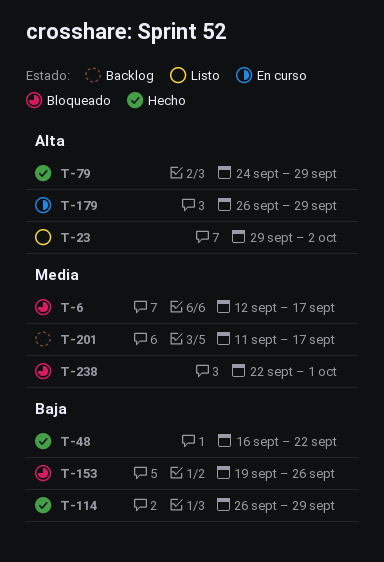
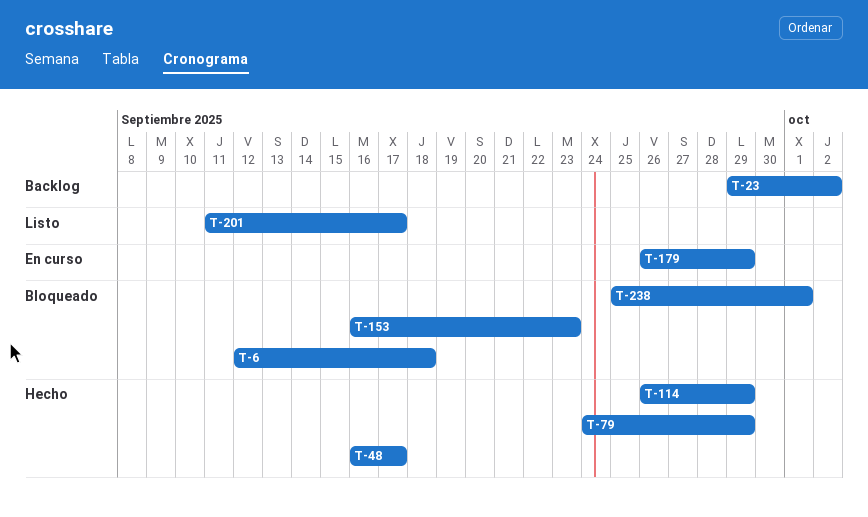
T-6, due: Sep 17 -> Sep 18
T-23, status: Listo -> Backlog
T-48, due: Sep 22 -> Sep 17
T-153, start: Sep 19 -> Sep 16
T-153, due: Sep 26 -> Sep 23
T-201, status: Backlog -> Listo
T-238, start: Sep 22 -> Sep 25

